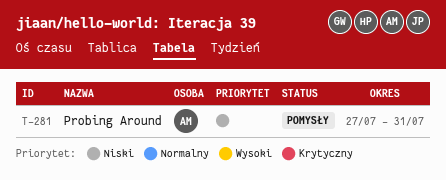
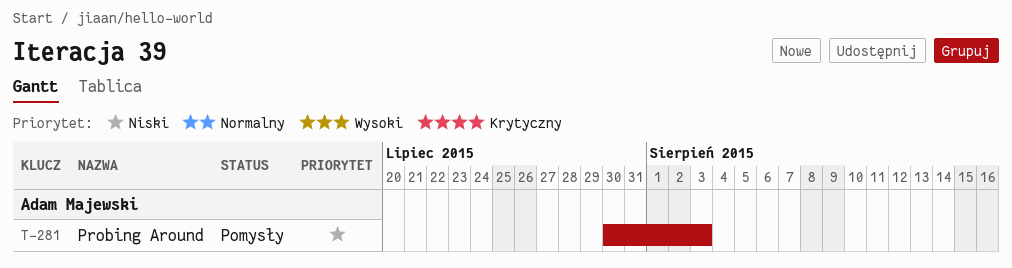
T-281, start: Jul 27 -> Jul 30
T-281, due: Jul 31 -> Aug 3

